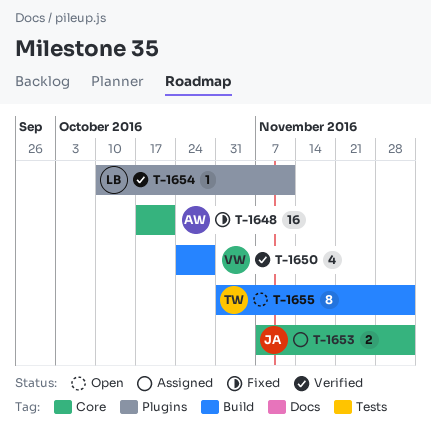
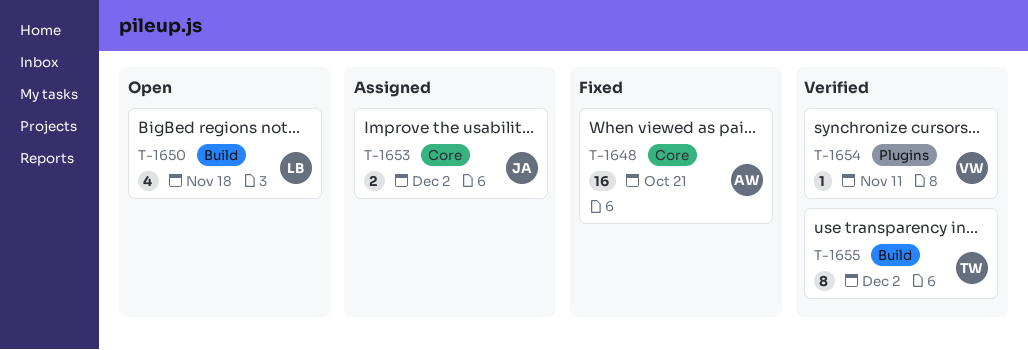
T-1650, status: Verified -> Open
T-1650, owner: VW -> LB
T-1650, due: Oct 28 -> Nov 18
T-1654, owner: LB -> VW
T-1655, status: Open -> Verified

